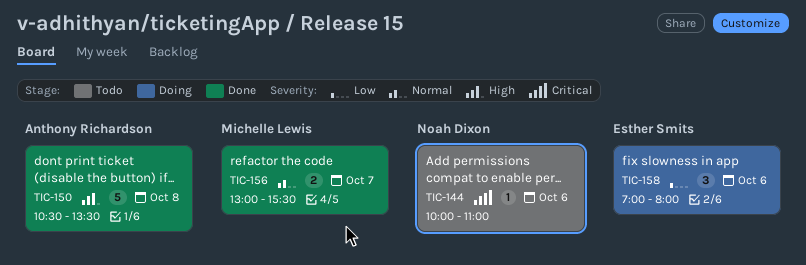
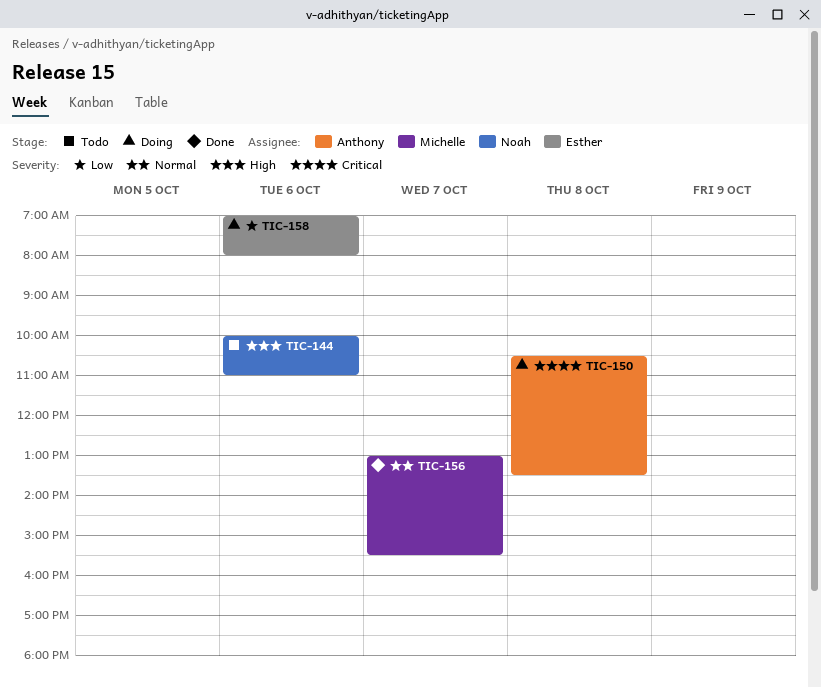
TIC-144, priority: Critical -> High
TIC-150, status: Done -> Doing
TIC-150, priority: High -> Critical

